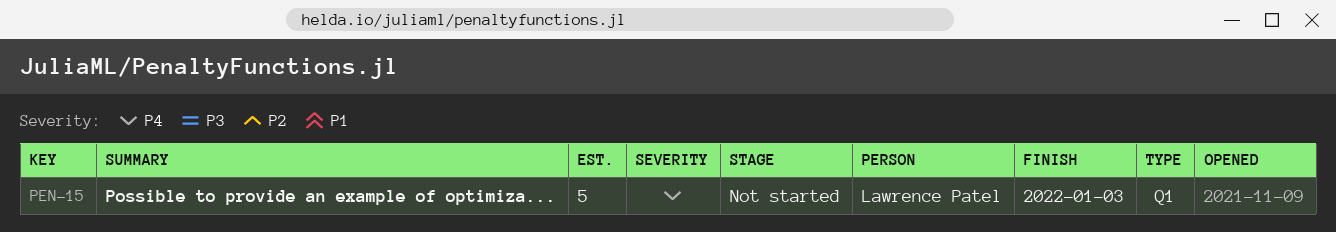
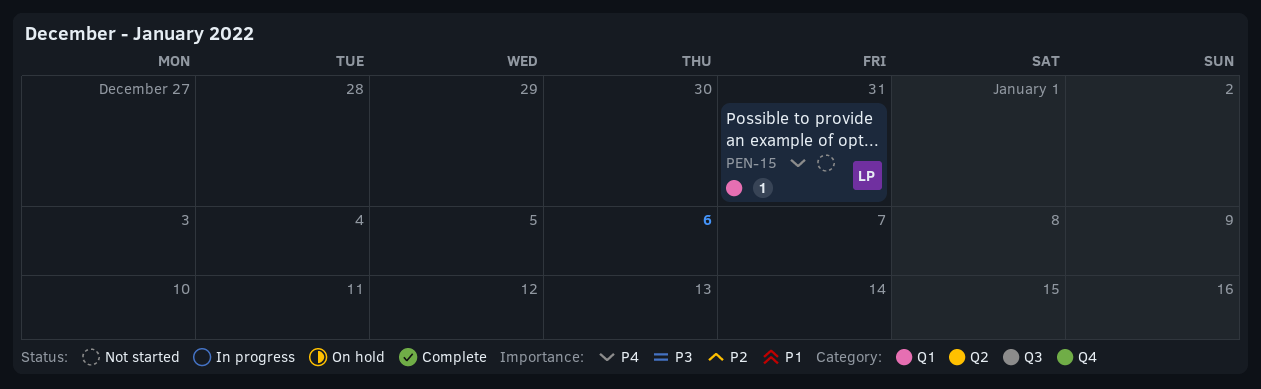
PEN-15, estimate: 5 -> 1
PEN-15, due: Jan 3 -> Dec 31

